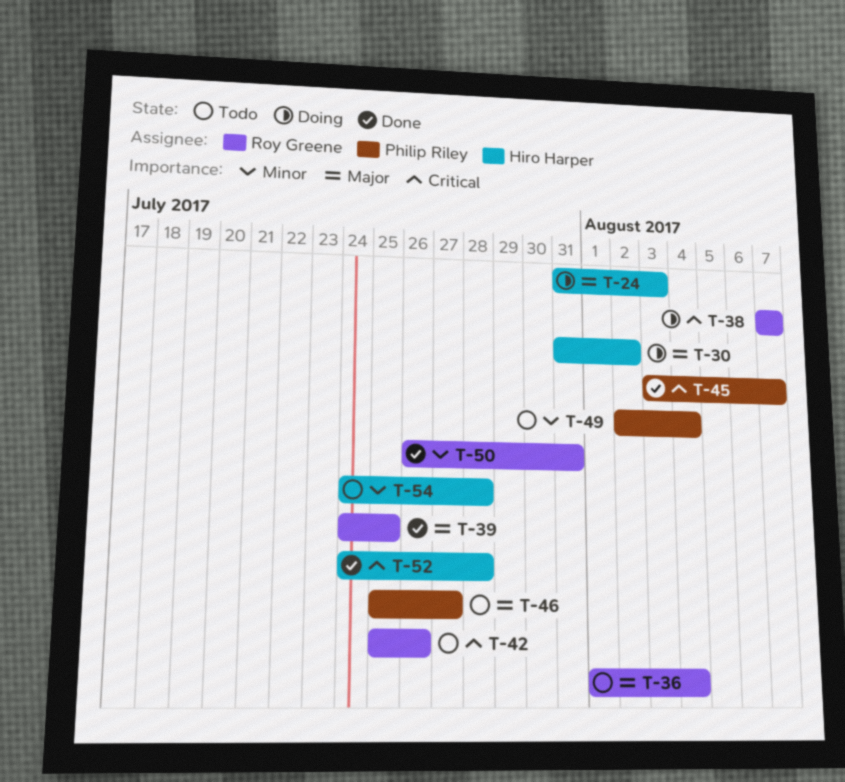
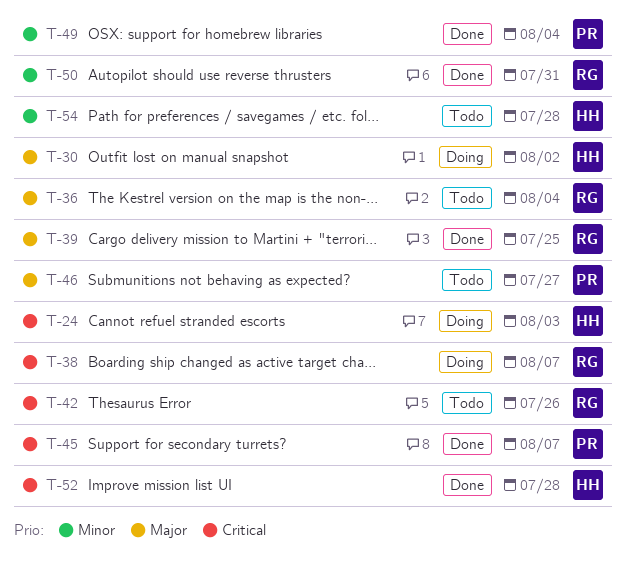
T-24, priority: Major -> Critical
T-49, status: Todo -> Done

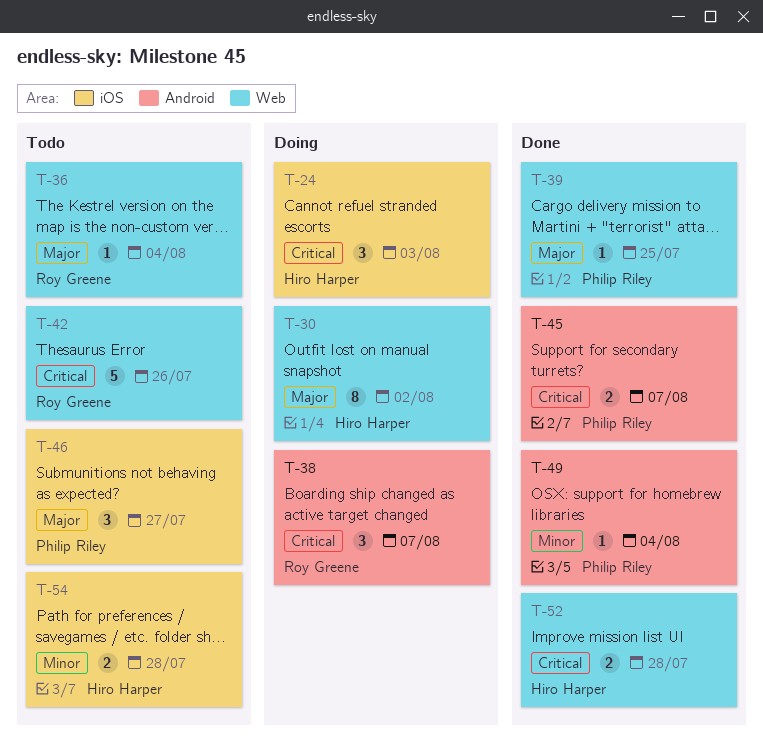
T-39, owner: Roy Greene -> Philip Riley
T-50: present -> none

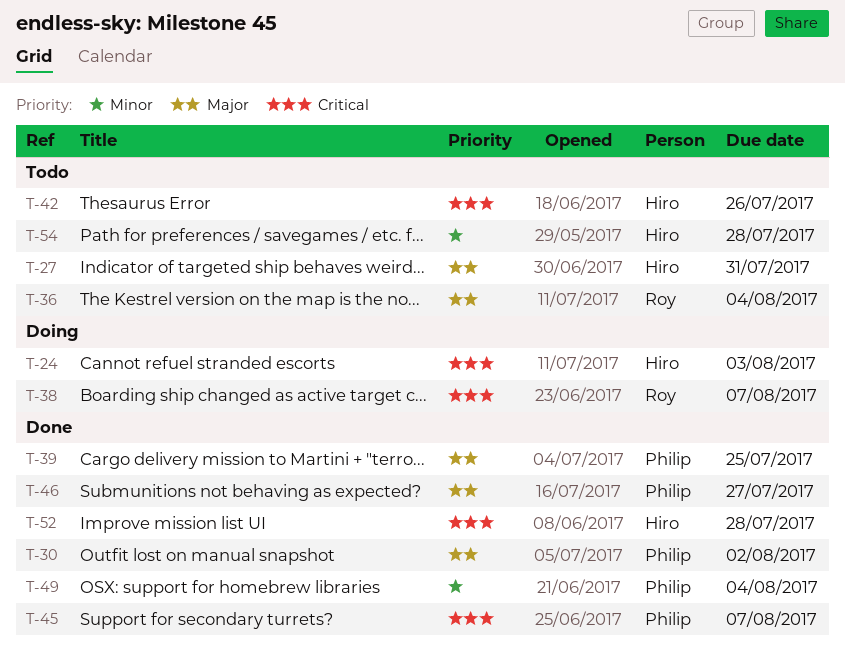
T-27: none -> present
T-30, status: Doing -> Done
T-30, owner: Hiro Harper -> Philip Riley
T-42, owner: Roy Greene -> Hiro Harper
T-46, status: Todo -> Done

